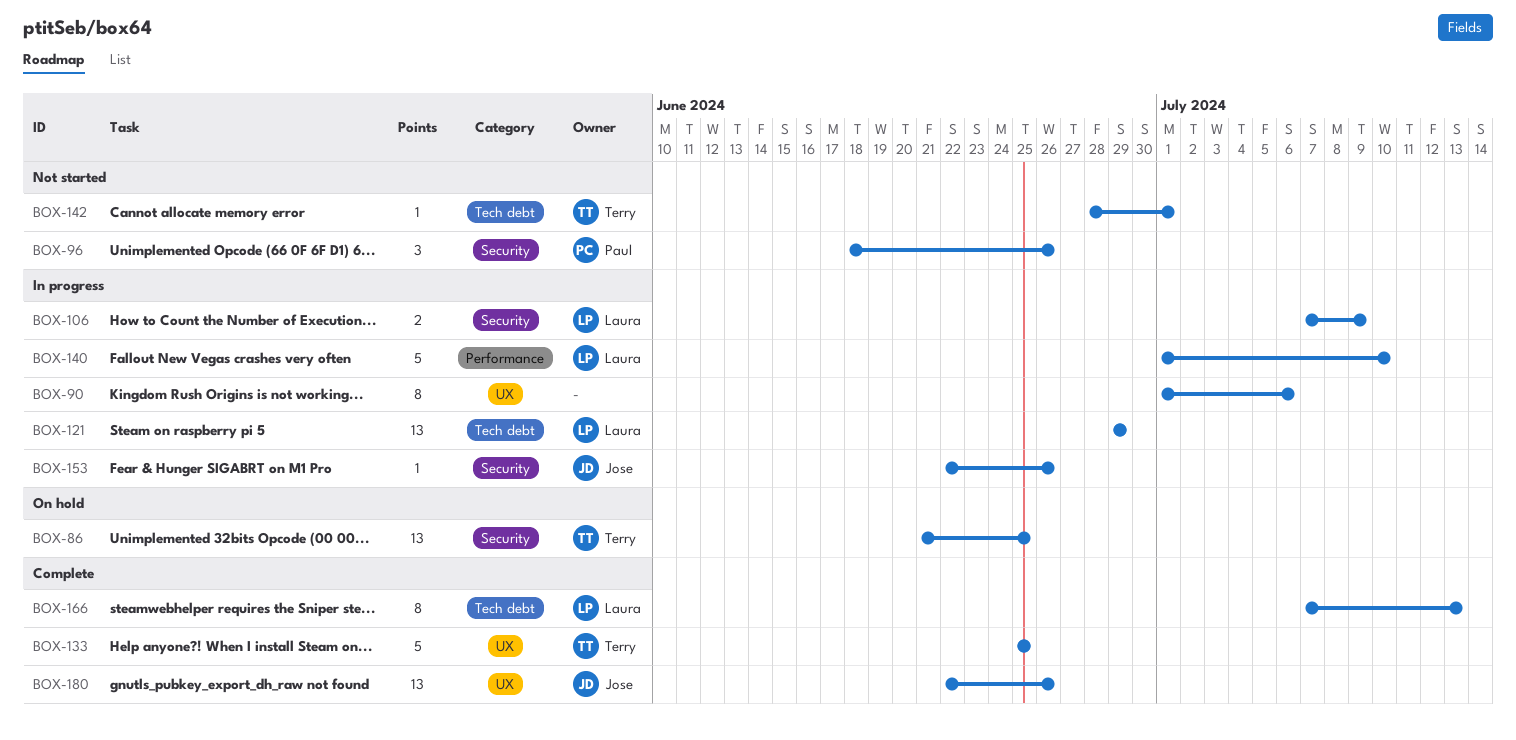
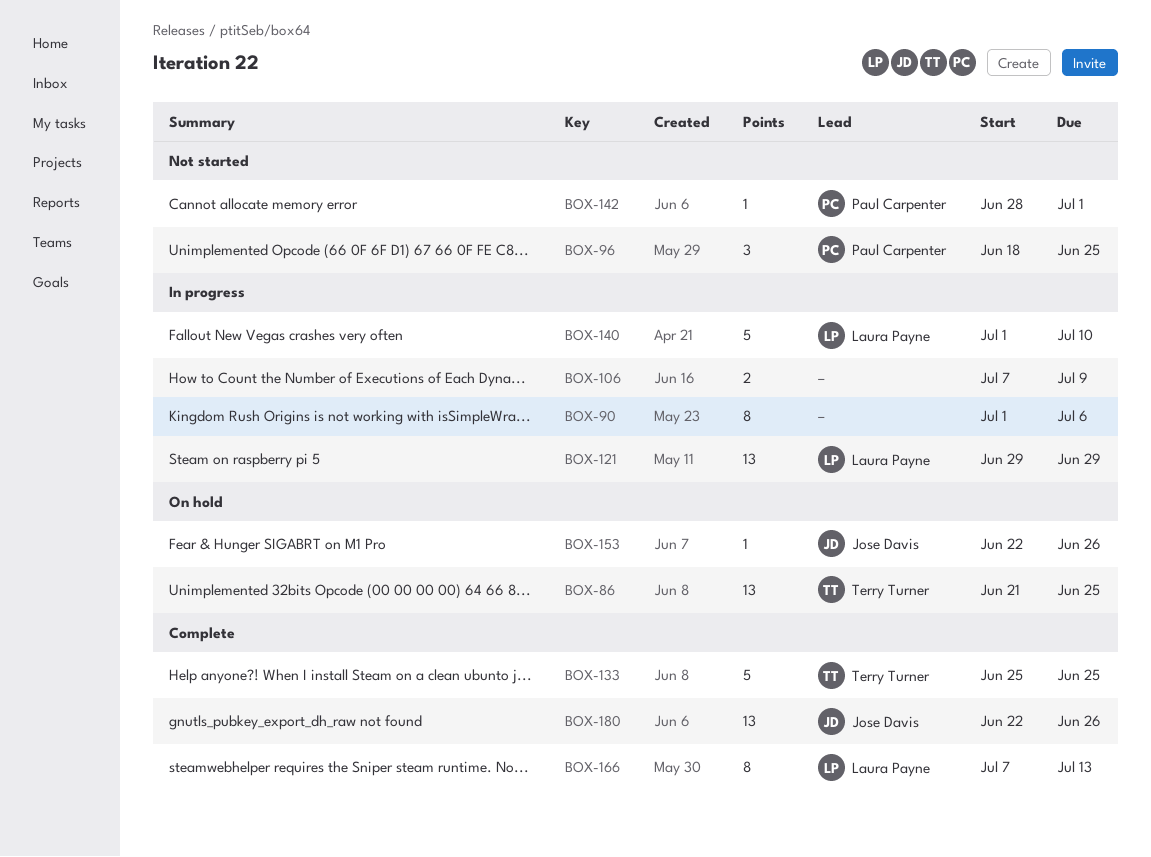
BOX-96, due: Jun 26 -> Jun 25
BOX-106, owner: Laura Payne -> none
BOX-142, owner: Terry Turner -> Paul Carpenter
BOX-153, status: In progress -> On hold

